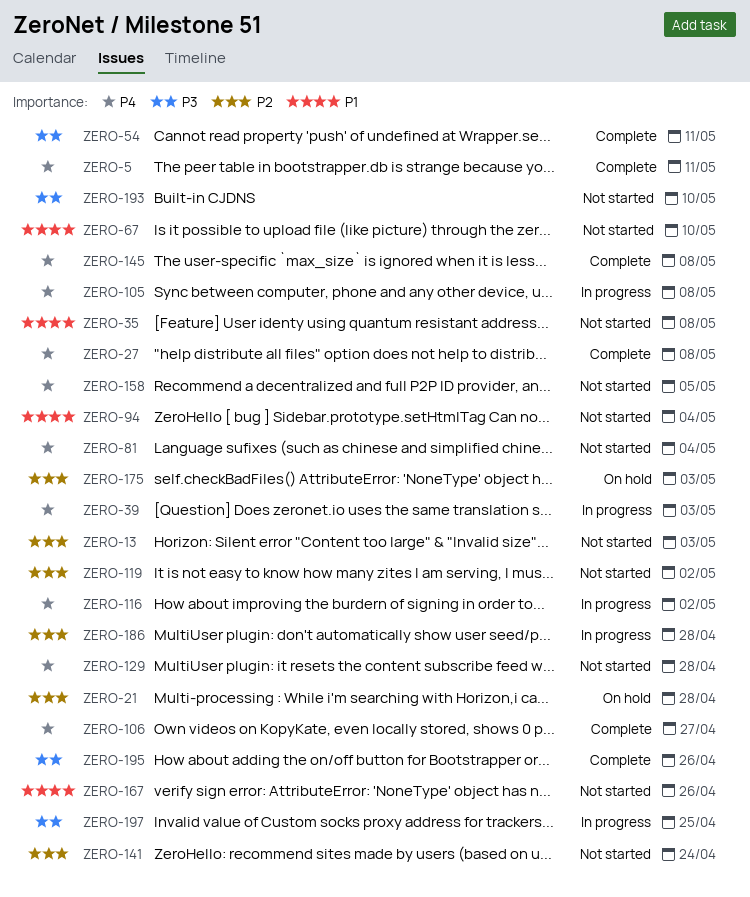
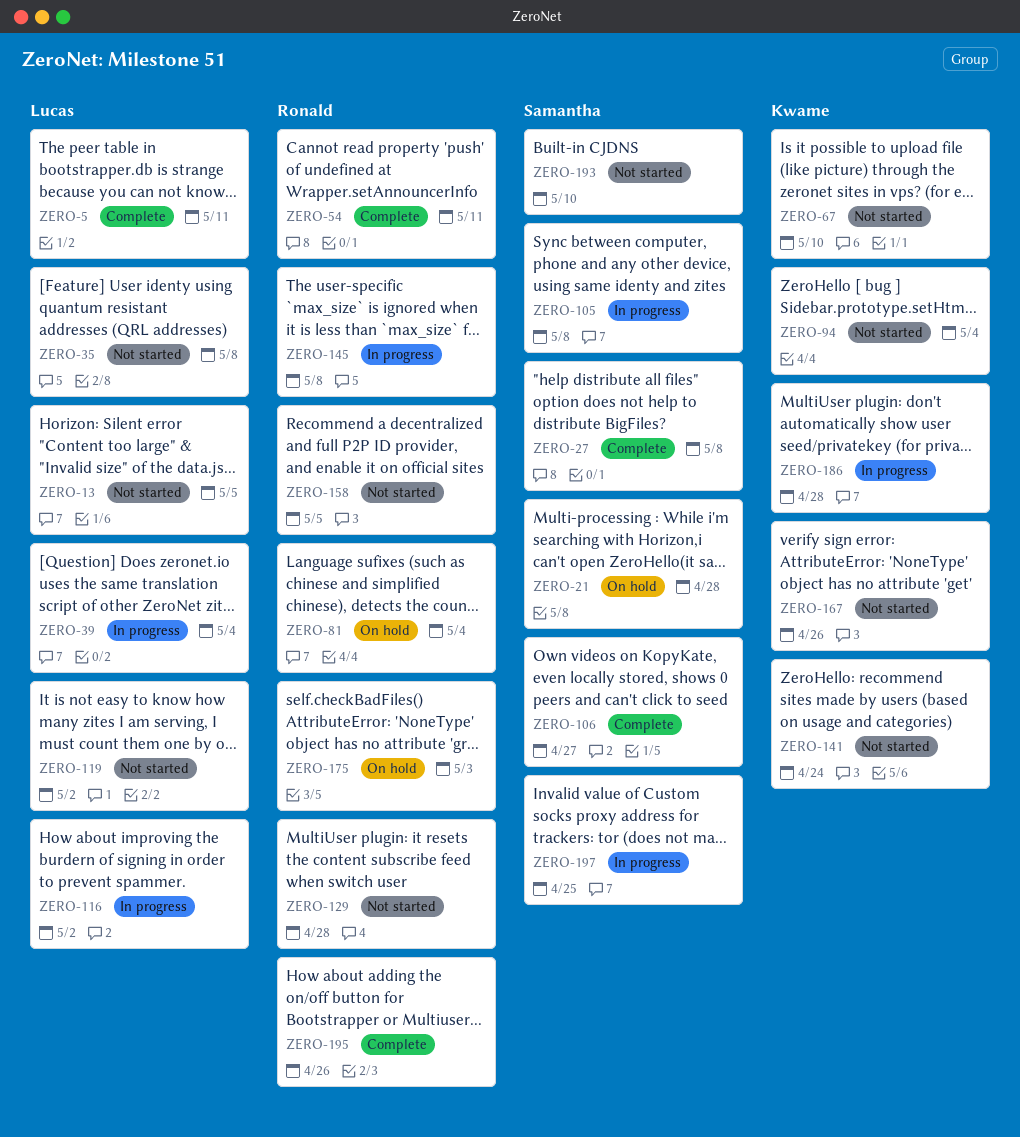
ZERO-13, due: May 3 -> May 5
ZERO-39, due: May 3 -> May 4
ZERO-81, status: Not started -> On hold
ZERO-145, status: Complete -> In progress

